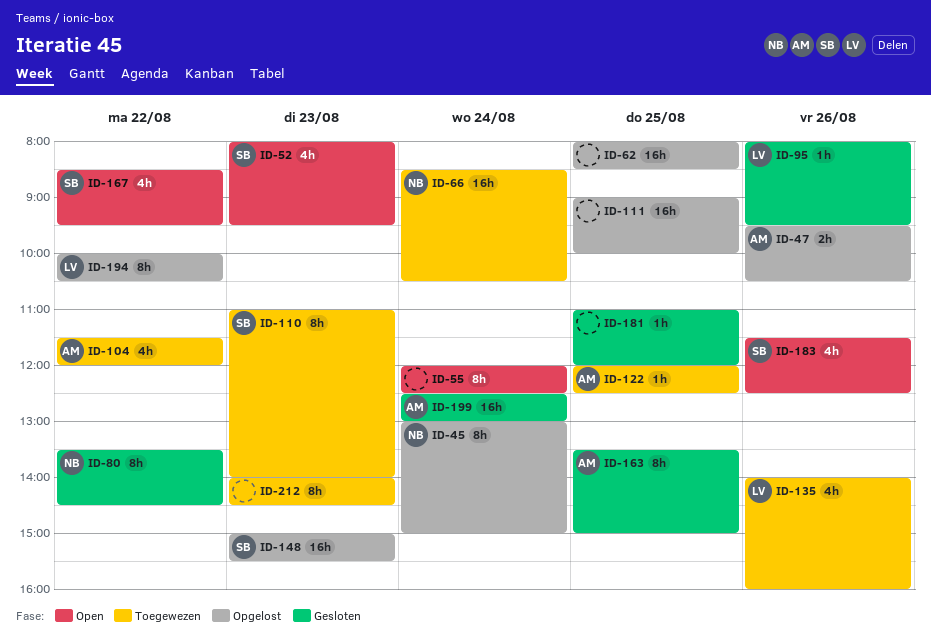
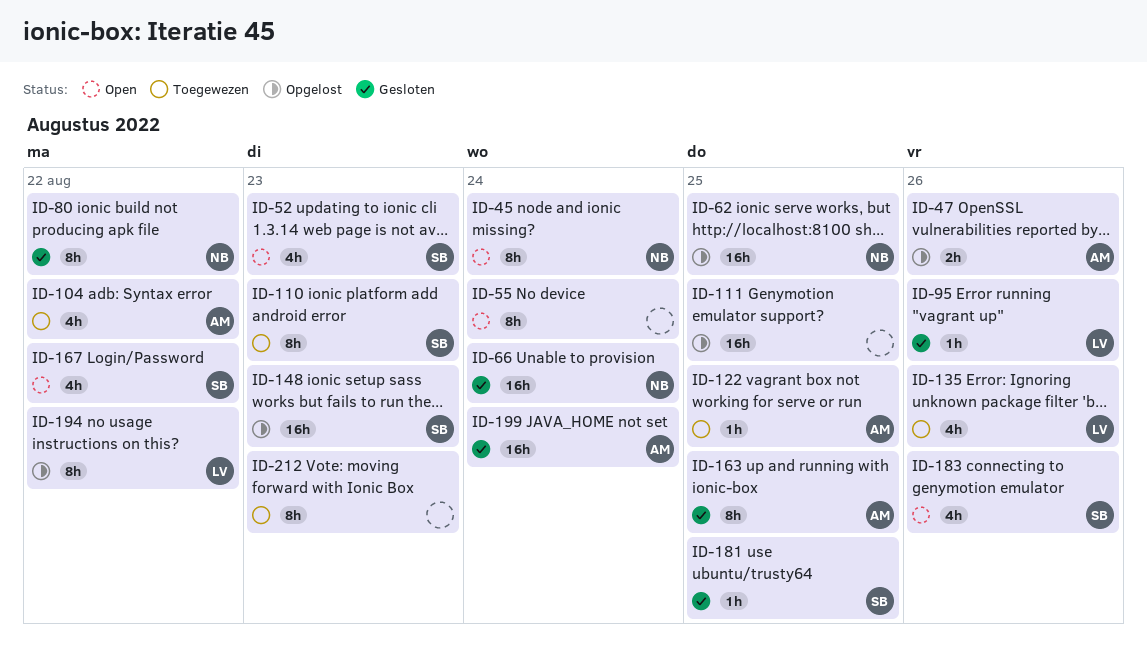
ID-45, status: Opgelost -> Open
ID-62, owner: none -> NB
ID-66, status: Toegewezen -> Gesloten
ID-181, owner: none -> SB

